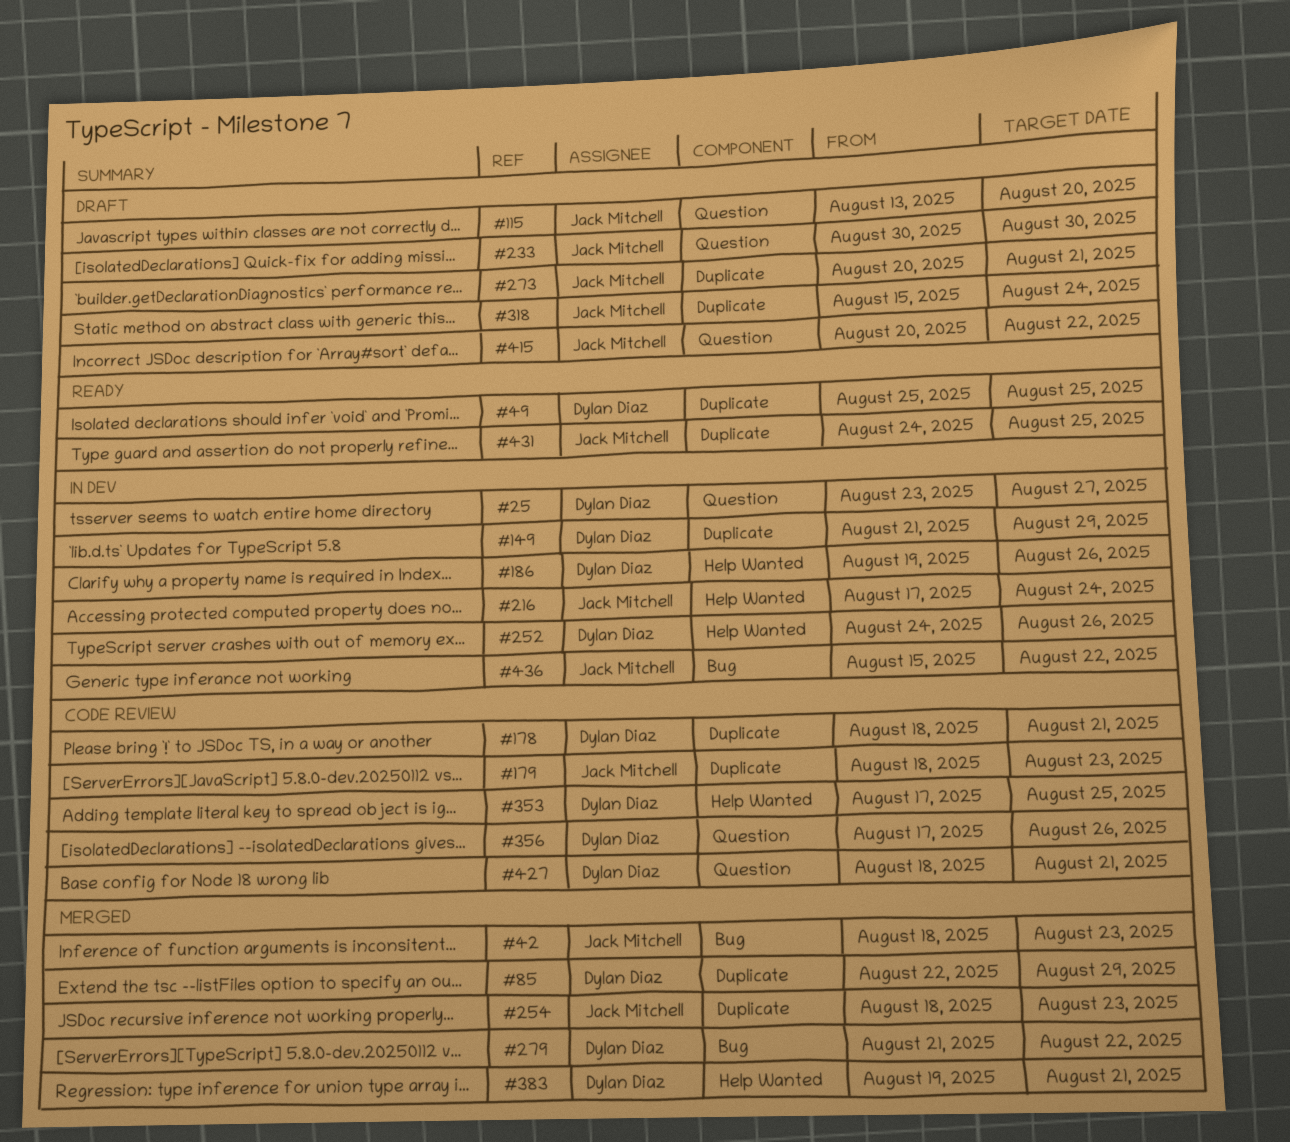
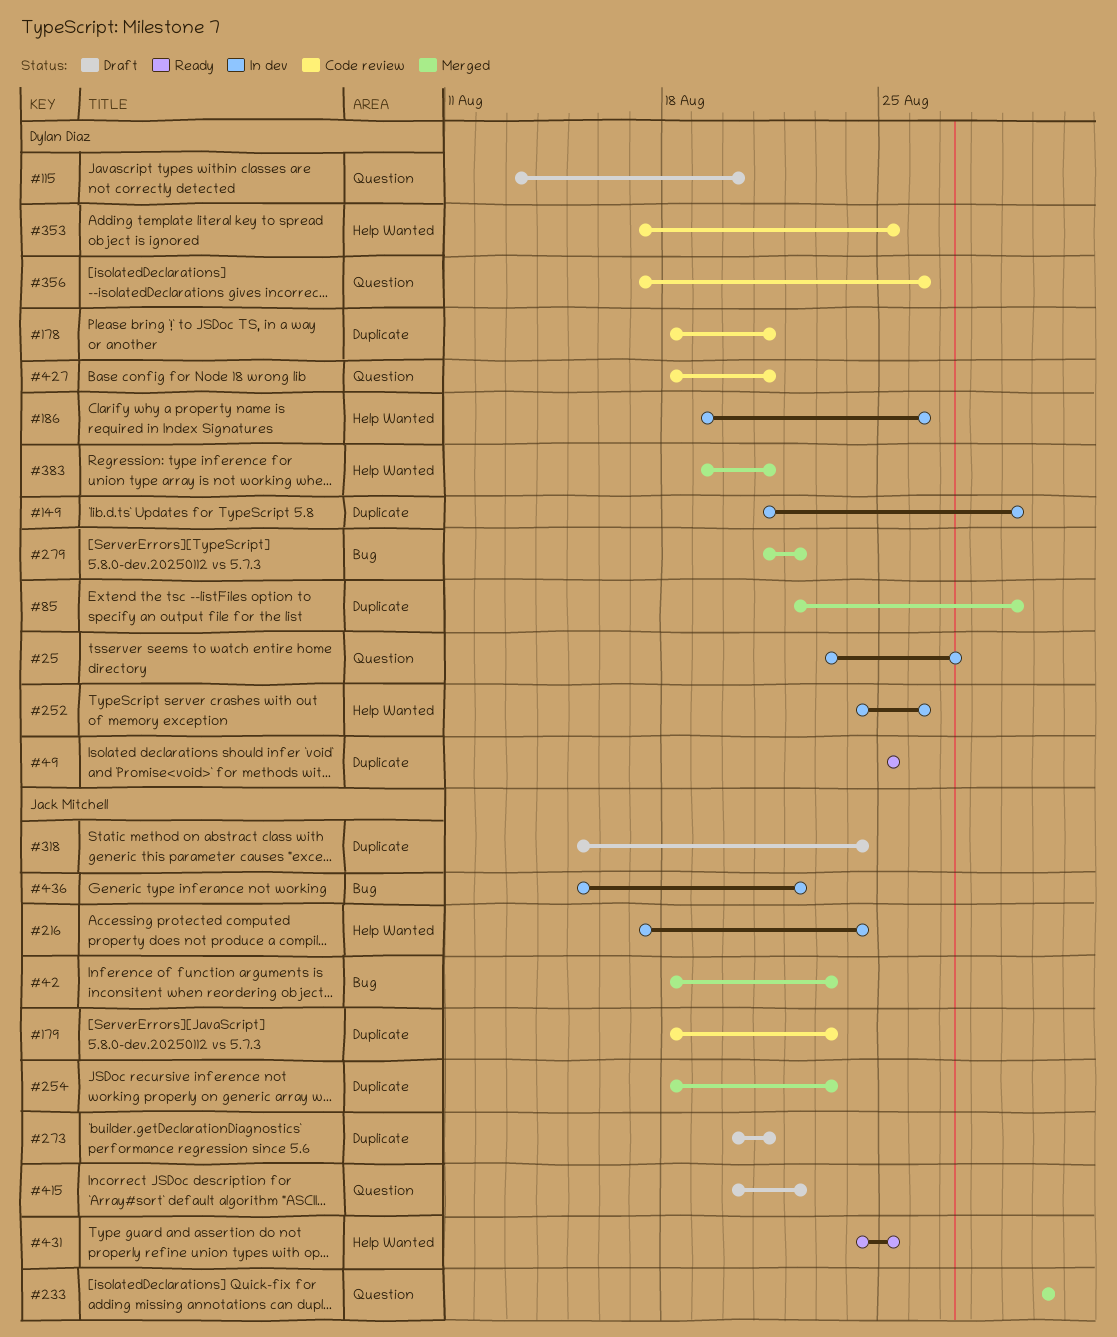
#115, owner: Jack Mitchell -> Dylan Diaz
#233, status: Draft -> Merged
#431, label: Duplicate -> Help Wanted

